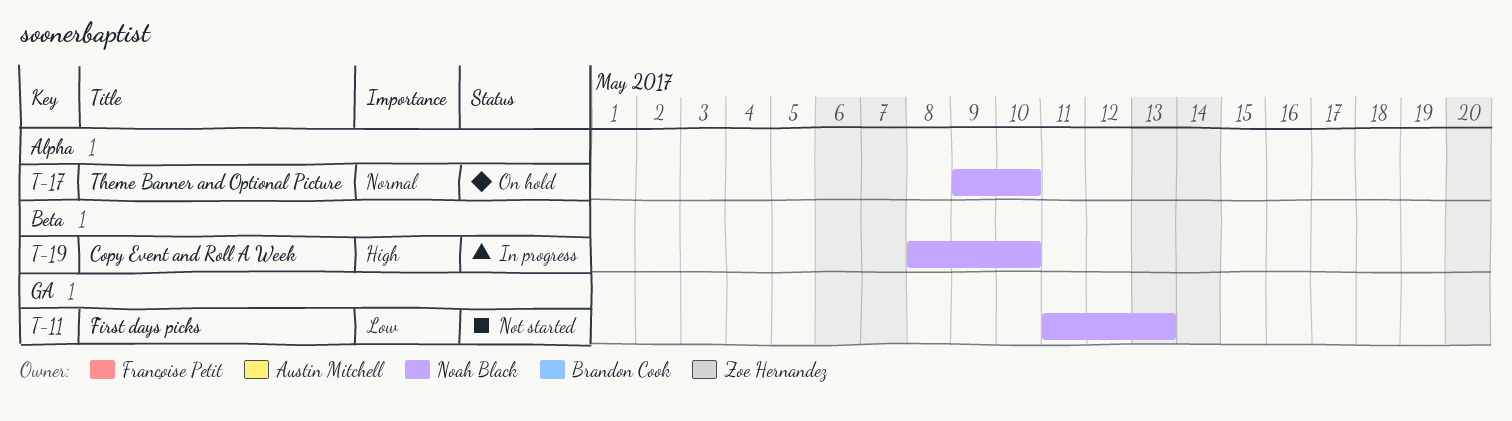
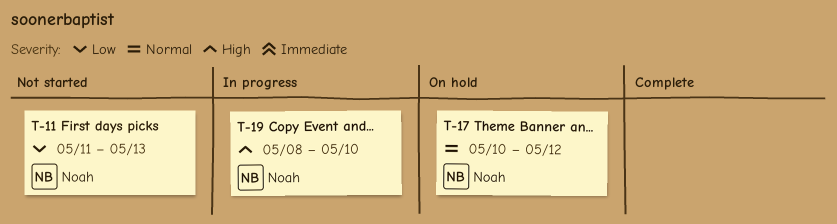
T-17, start: May 9 -> May 10
T-17, due: May 10 -> May 12

